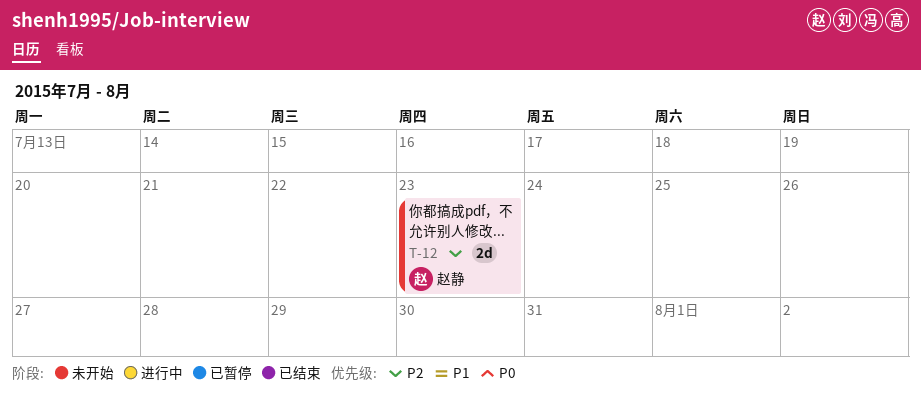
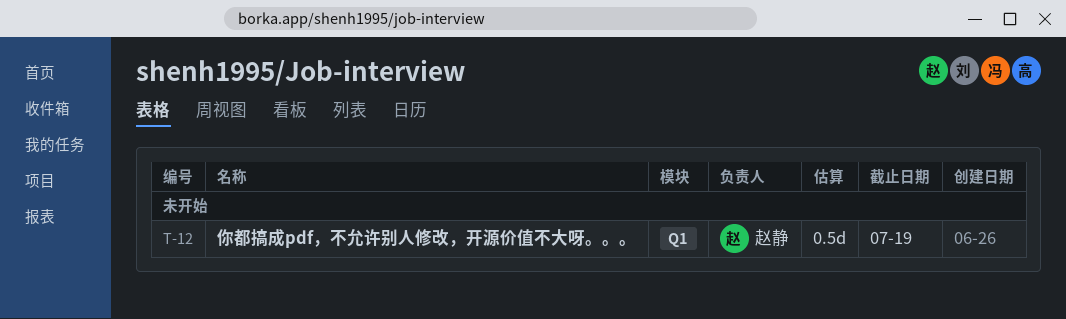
T-12, estimate: 2d -> 0.5d
T-12, due: Jul 23 -> Jul 19

